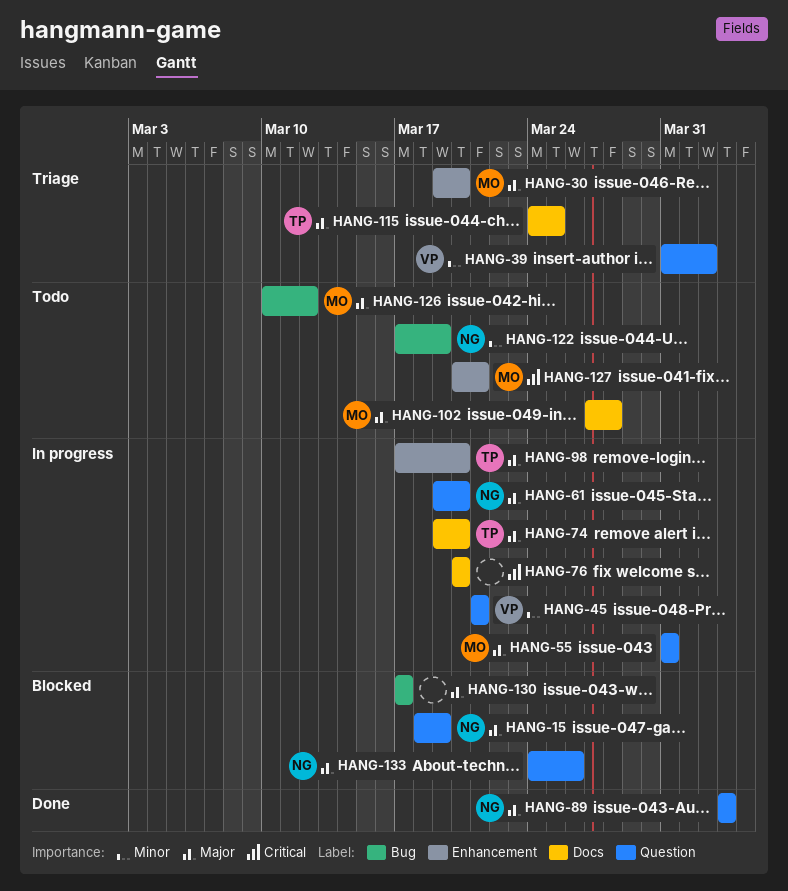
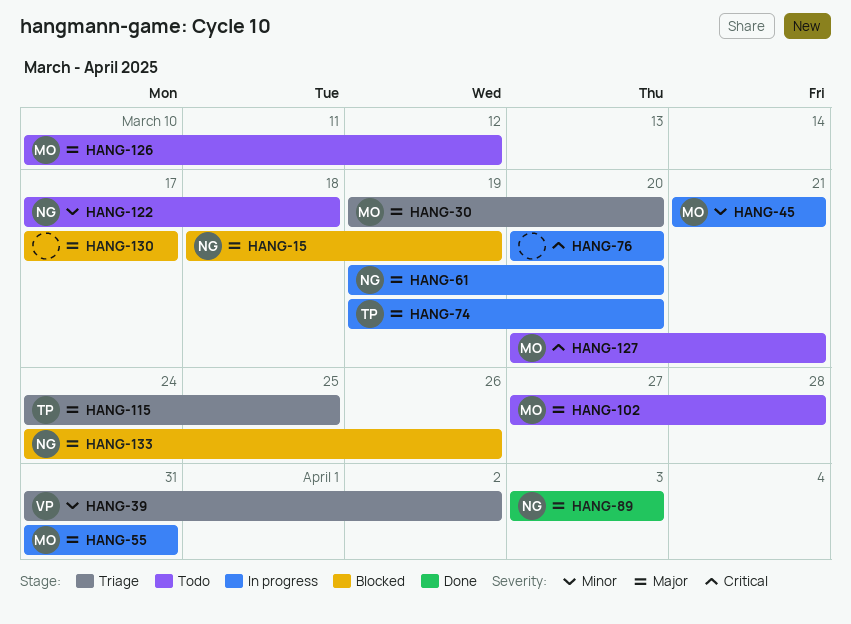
HANG-45, owner: VP -> MO
HANG-98: present -> none
HANG-122, due: Mar 19 -> Mar 18

